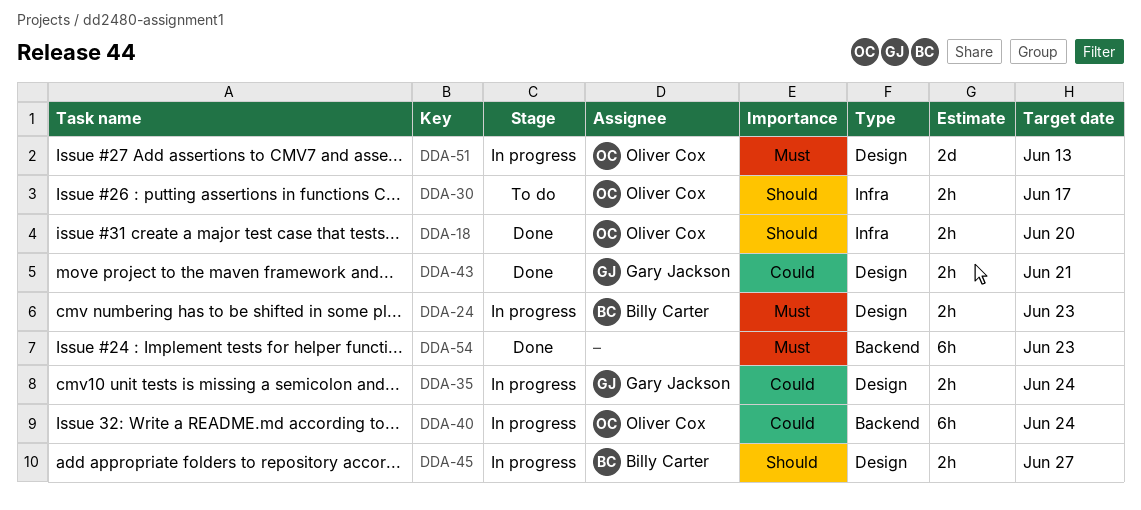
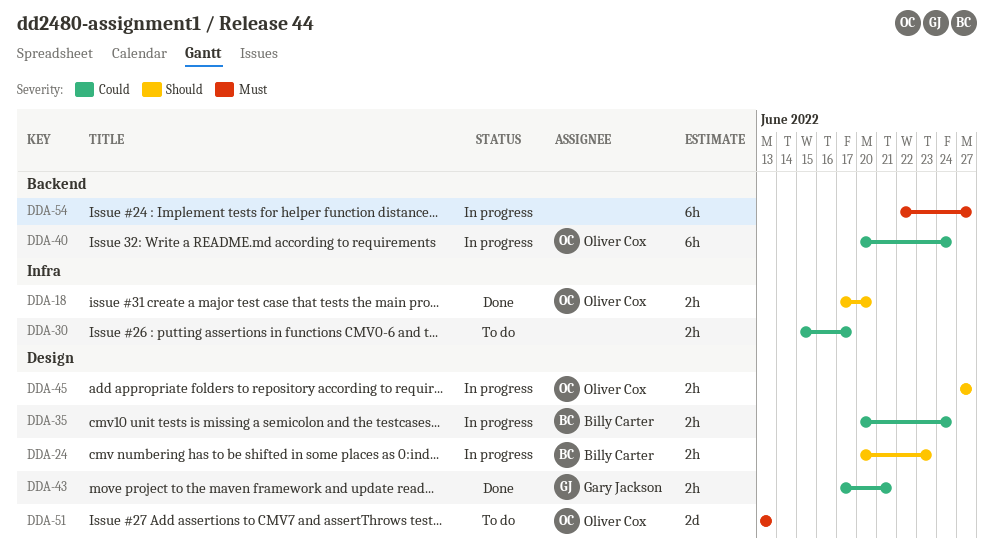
DDA-24, priority: Must -> Should
DDA-30, owner: Oliver Cox -> none
DDA-30, priority: Should -> Could
DDA-35, owner: Gary Jackson -> Billy Carter
DDA-45, owner: Billy Carter -> Oliver Cox
DDA-51, status: In progress -> To do
DDA-54, status: Done -> In progress
DDA-54, due: Jun 23 -> Jun 27

